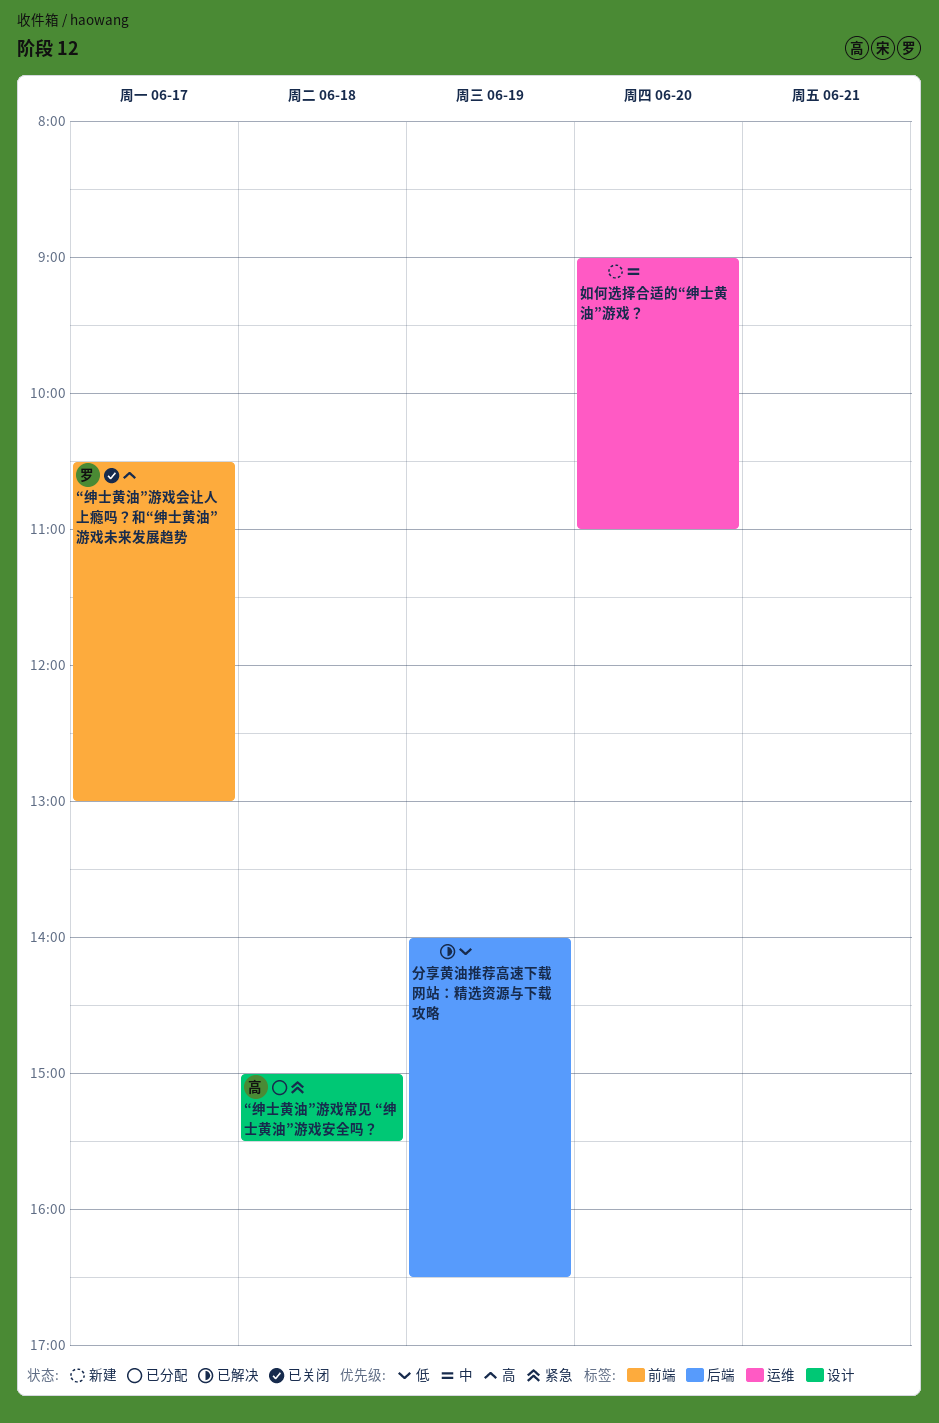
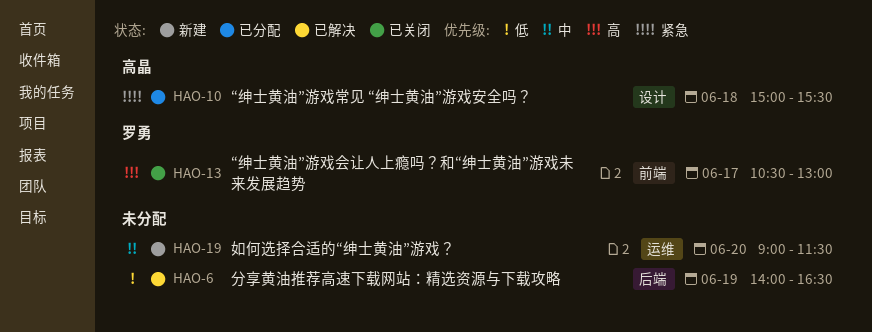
如何选择合适的“绅士黄油”游戏？, ends: 11:00 -> 11:30

